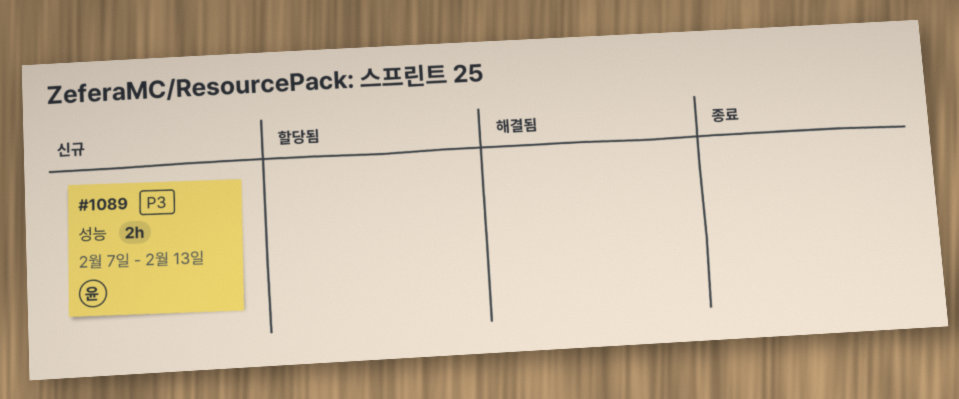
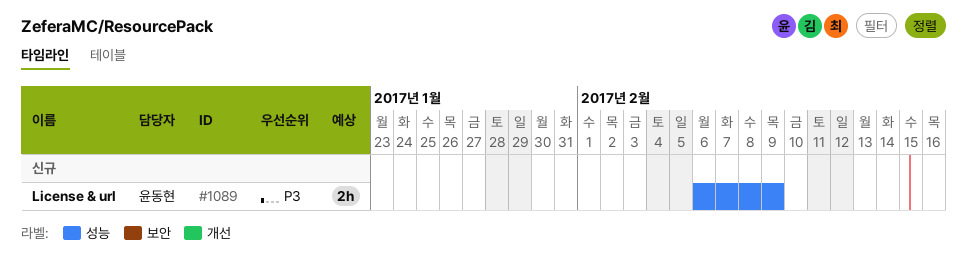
#1089, start: Feb 7 -> Feb 6
#1089, due: Feb 13 -> Feb 9

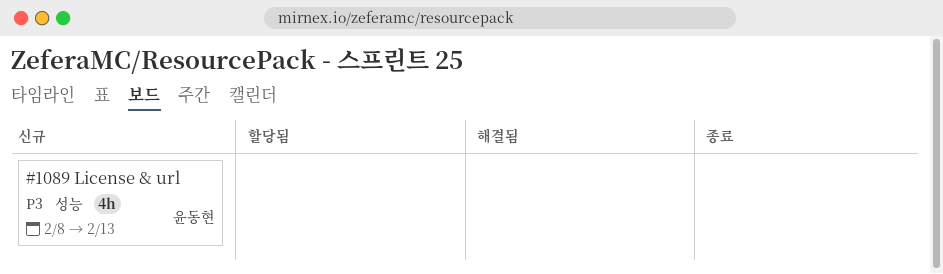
#1089, estimate: 2h -> 4h
#1089, start: Feb 6 -> Feb 8
#1089, due: Feb 9 -> Feb 13

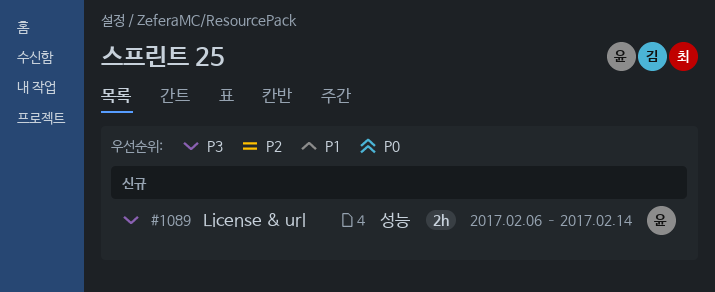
#1089, estimate: 4h -> 2h
#1089, start: Feb 8 -> Feb 6
#1089, due: Feb 13 -> Feb 14

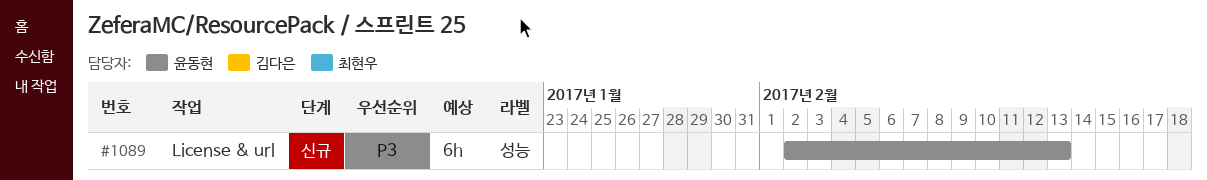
#1089, estimate: 2h -> 6h
#1089, start: Feb 6 -> Feb 2
#1089, due: Feb 14 -> Feb 13

